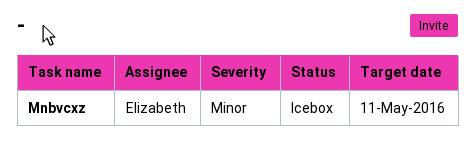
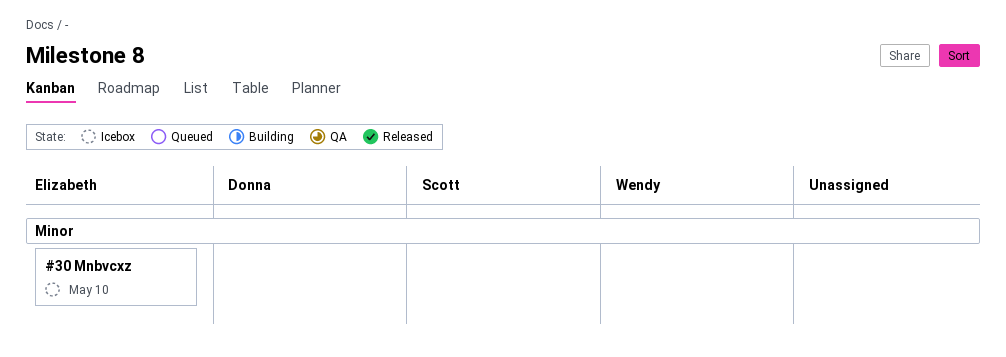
Mnbvcxz, due: May 11 -> May 10

